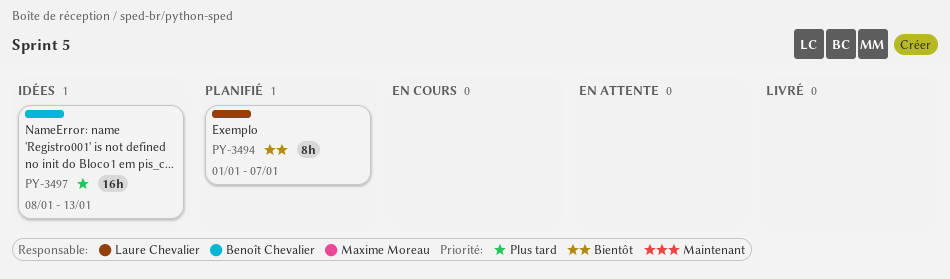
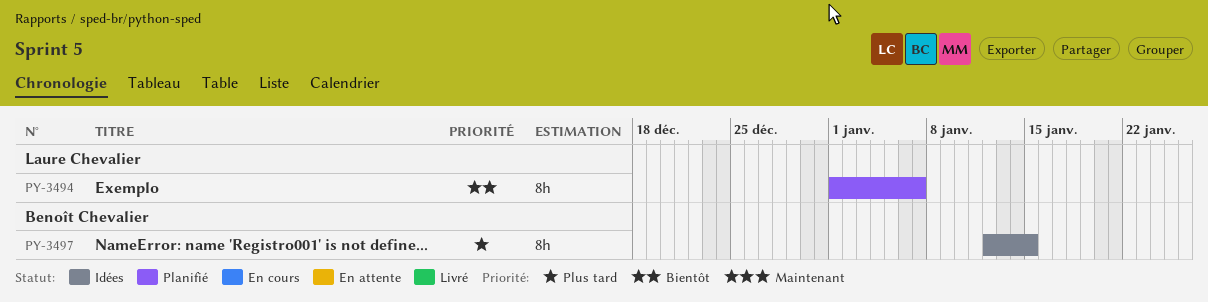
PY-3497, estimate: 16h -> 8h
PY-3497, start: Jan 8 -> Jan 12
PY-3497, due: Jan 13 -> Jan 15

